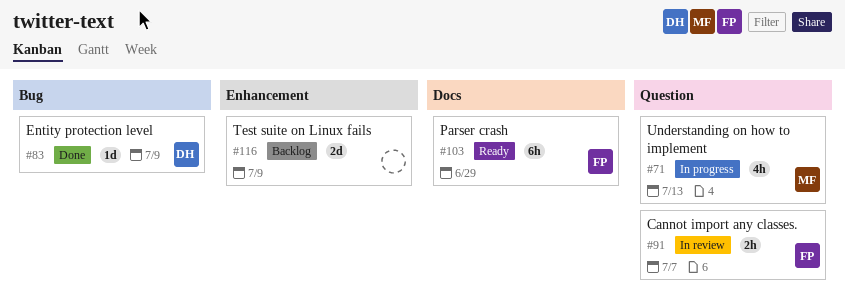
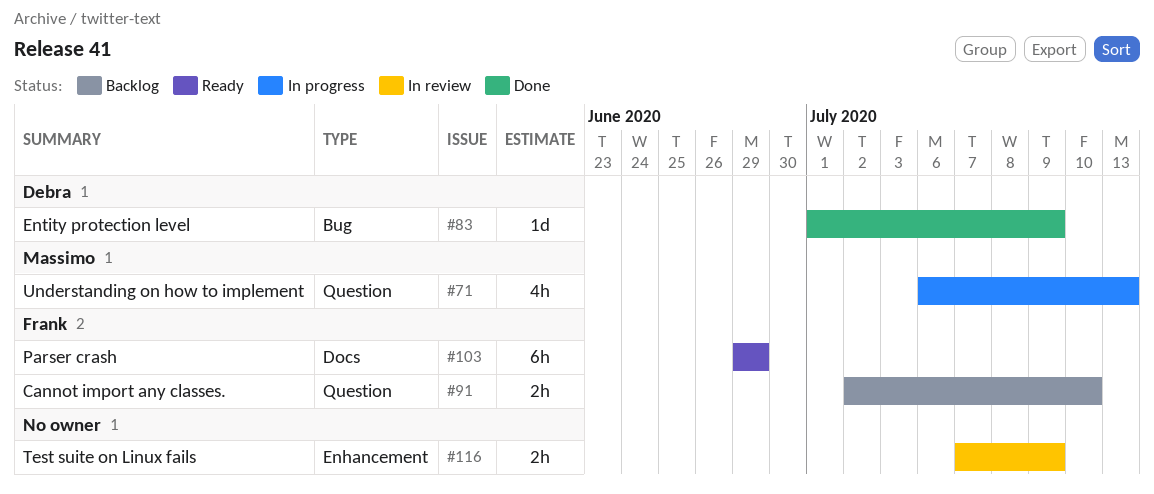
#91, status: In review -> Backlog
#91, due: Jul 7 -> Jul 10
#116, status: Backlog -> In review
#116, estimate: 2d -> 2h

